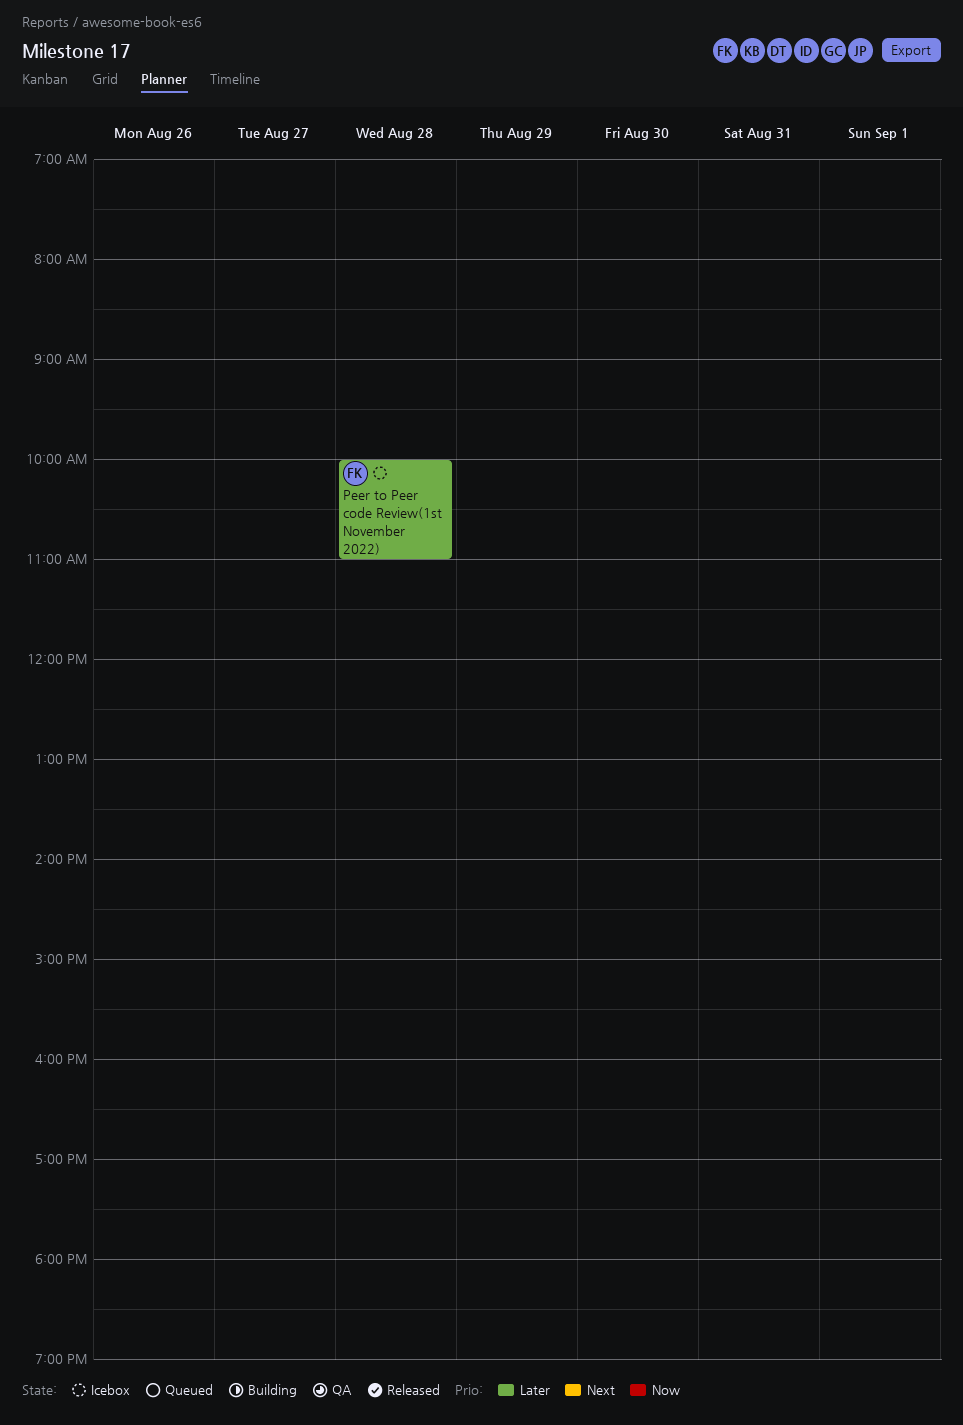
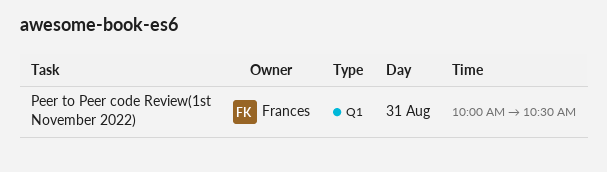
Peer to Peer code Review(1st November 2022), day: Aug 28 -> Aug 31
Peer to Peer code Review(1st November 2022), ends: 11:00 -> 10:30

